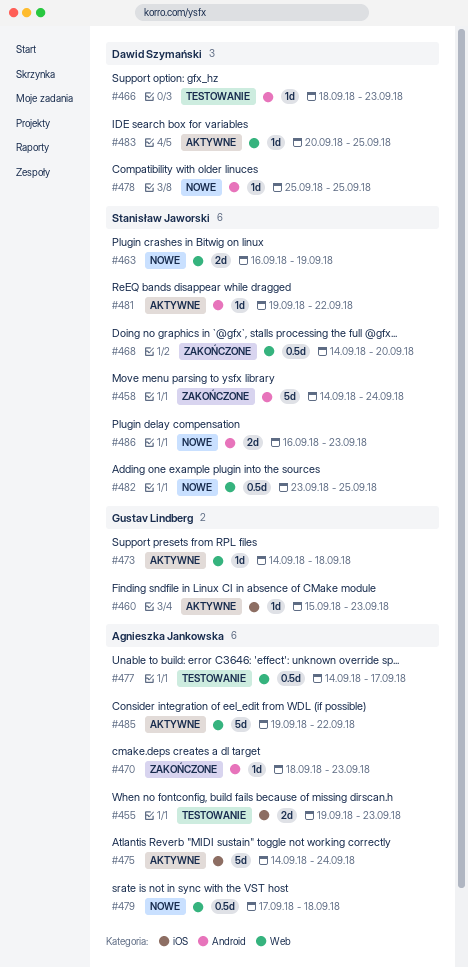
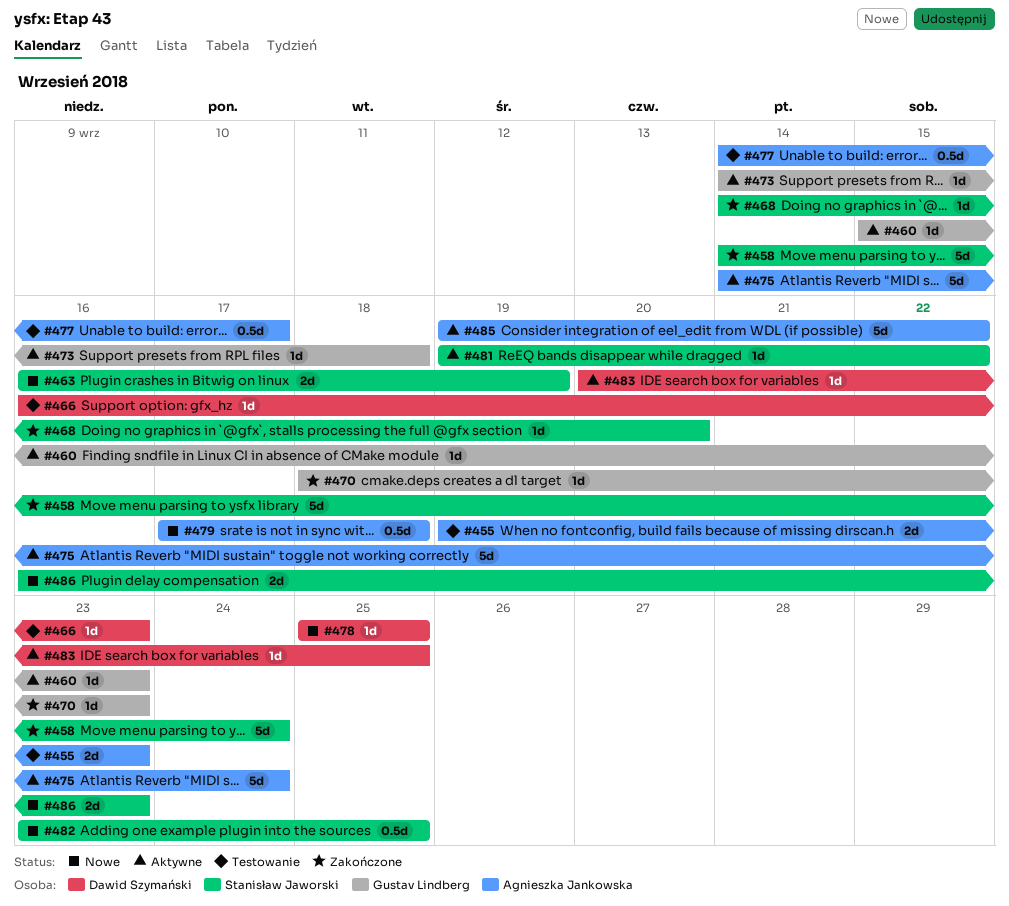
#466, start: Sep 18 -> Sep 16
#468, estimate: 0.5d -> 1d
#470, owner: Agnieszka Jankowska -> Gustav Lindberg

